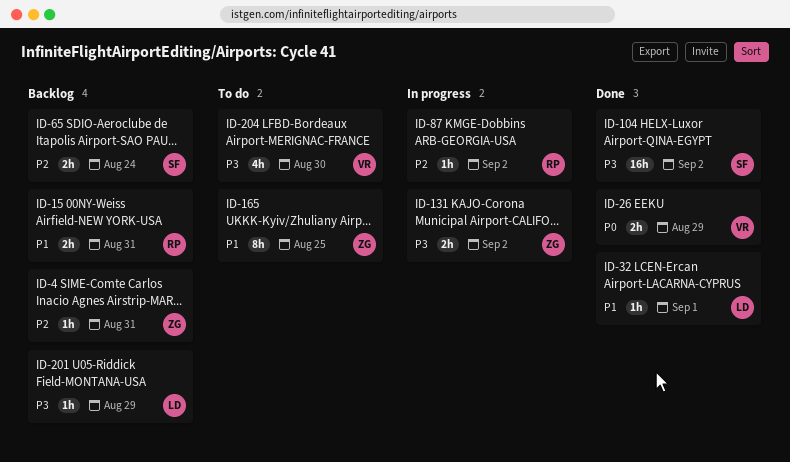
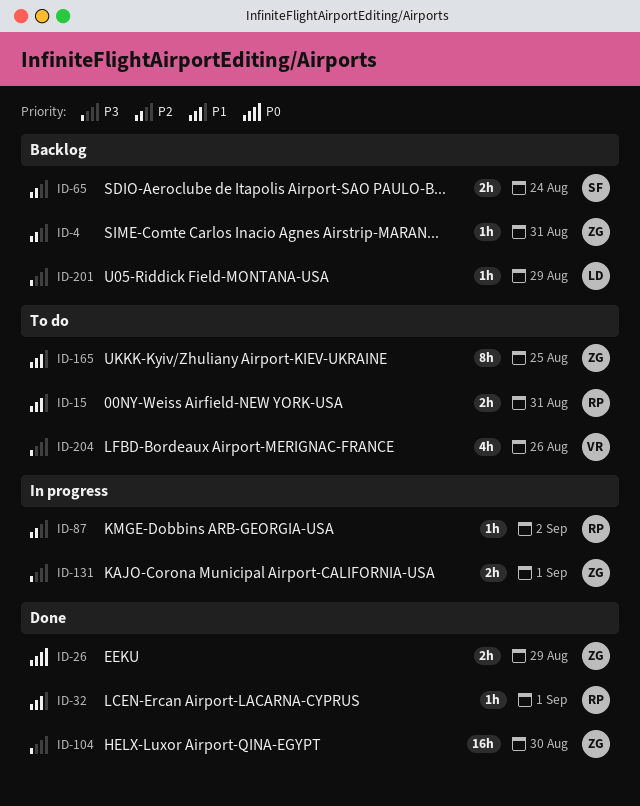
ID-15, status: Backlog -> To do
ID-26, owner: VR -> ZG
ID-32, owner: LD -> RP
ID-104, owner: SF -> ZG
ID-104, due: Sep 2 -> Aug 30
ID-131, due: Sep 2 -> Sep 1
ID-204, due: Aug 30 -> Aug 26

